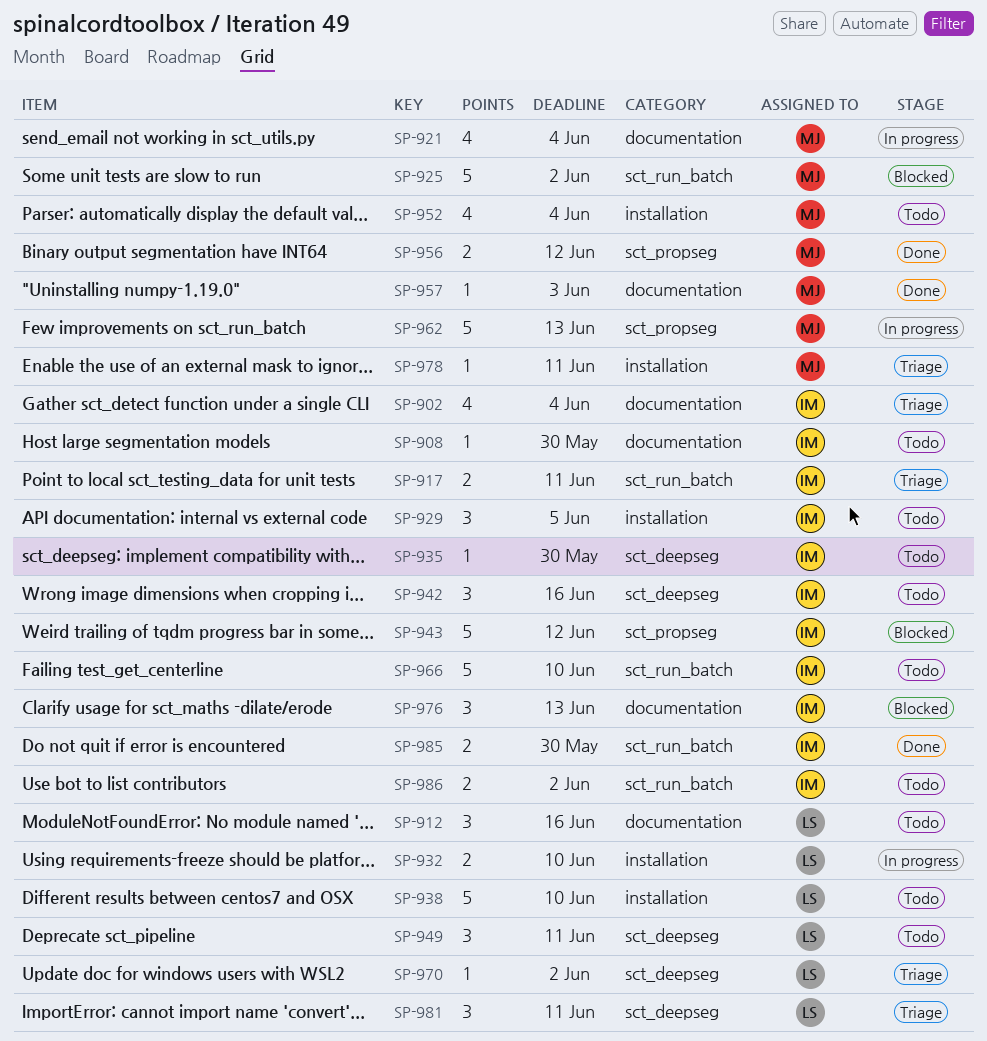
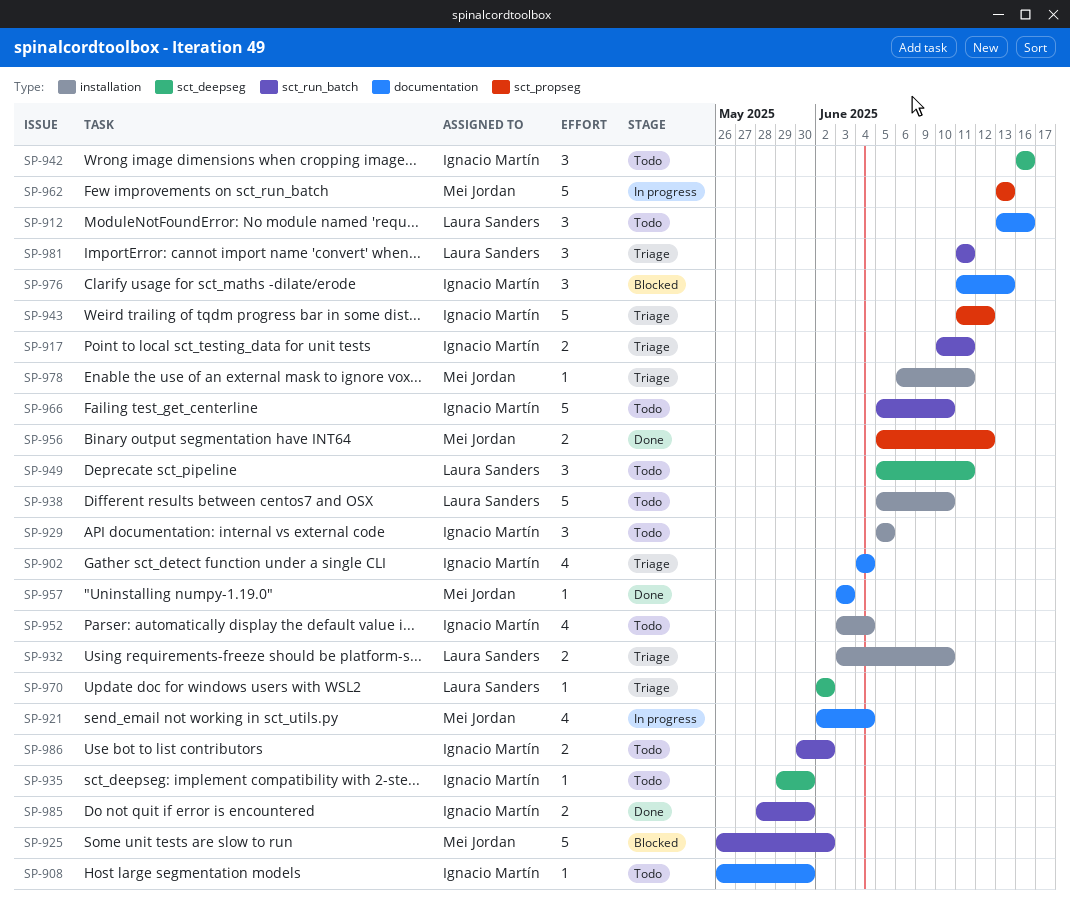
SP-932, status: In progress -> Triage
SP-943, status: Blocked -> Triage
SP-952, owner: Mei Jordan -> Ignacio Martín
SP-981, label: sct_deepseg -> sct_run_batch

